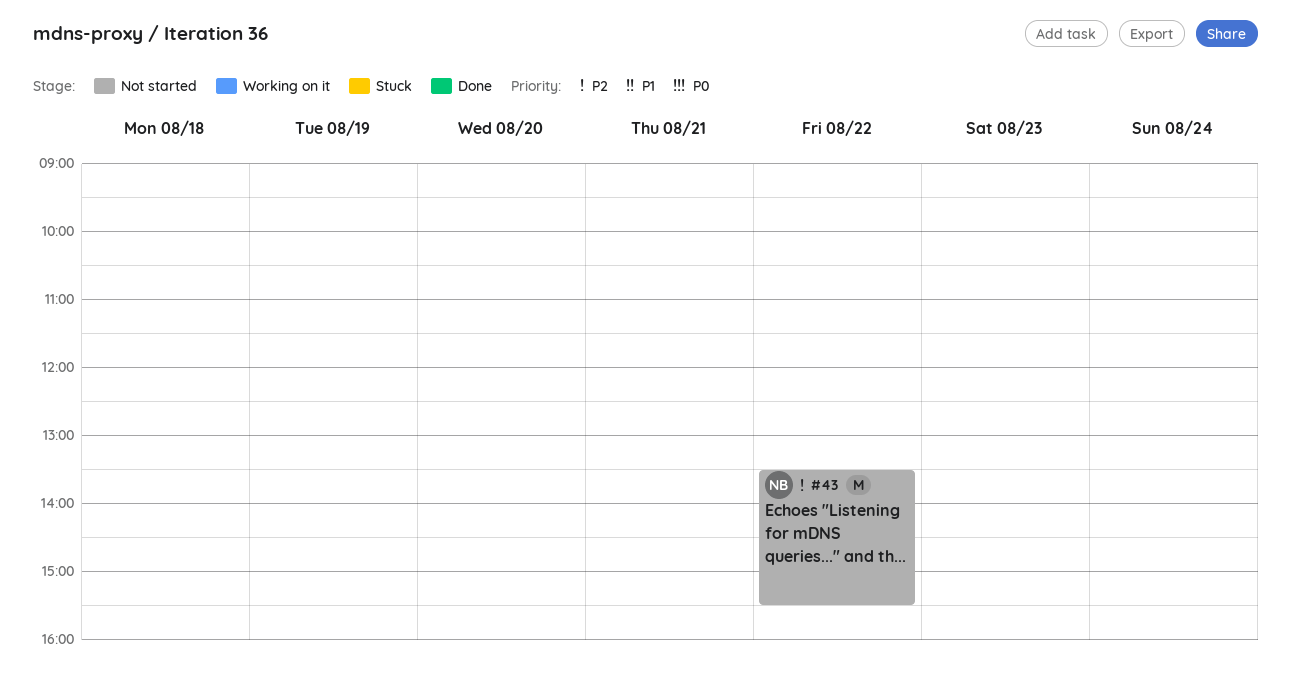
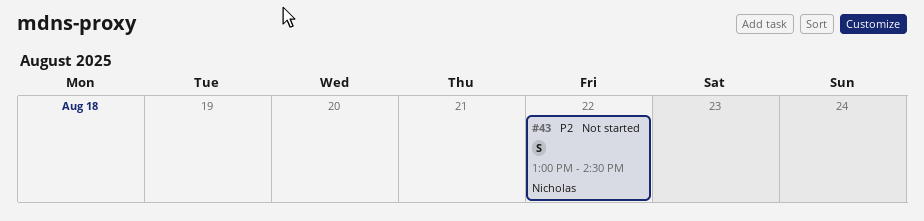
#43, estimate: M -> S
#43, begins: 13:30 -> 13:00
#43, ends: 15:30 -> 14:30

